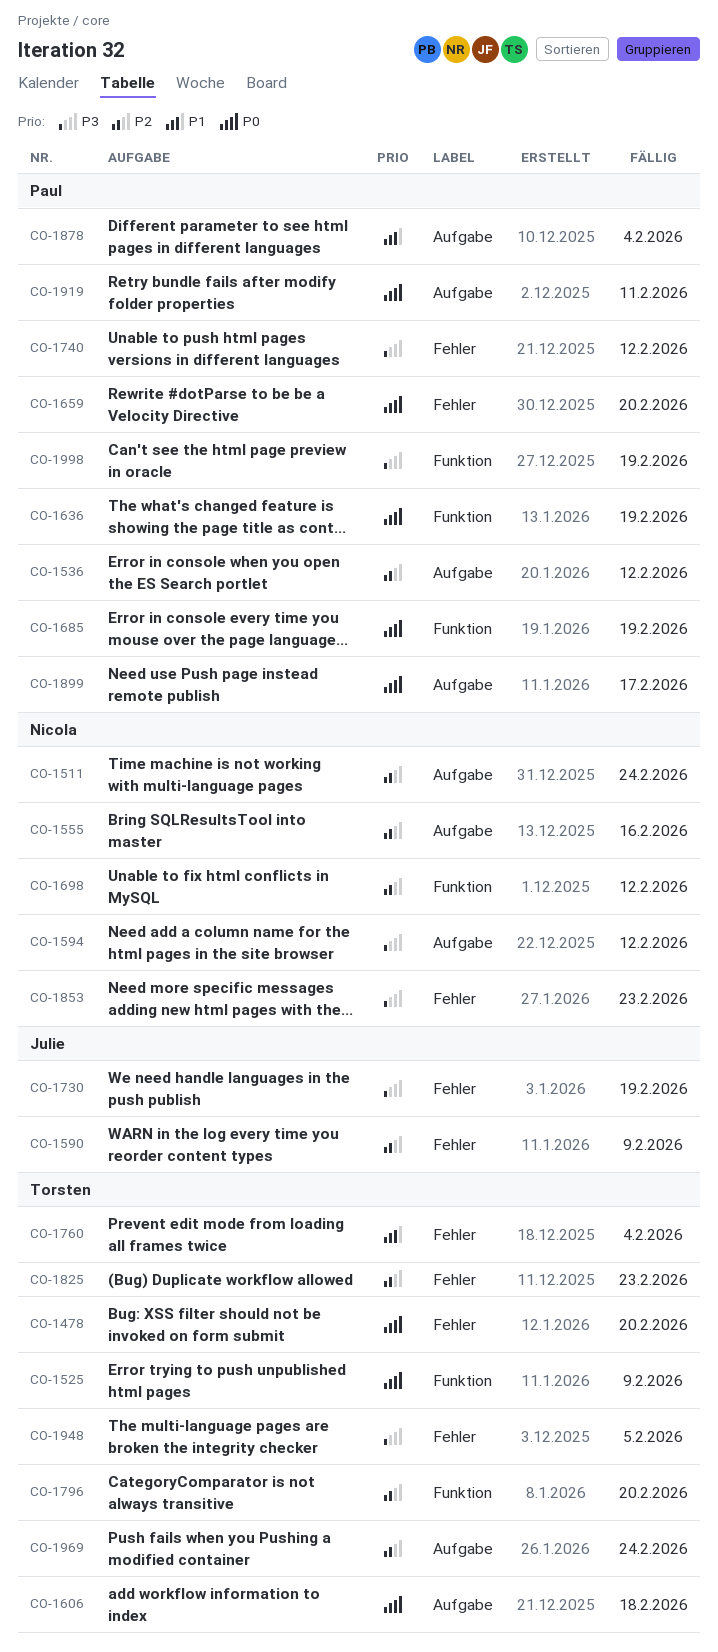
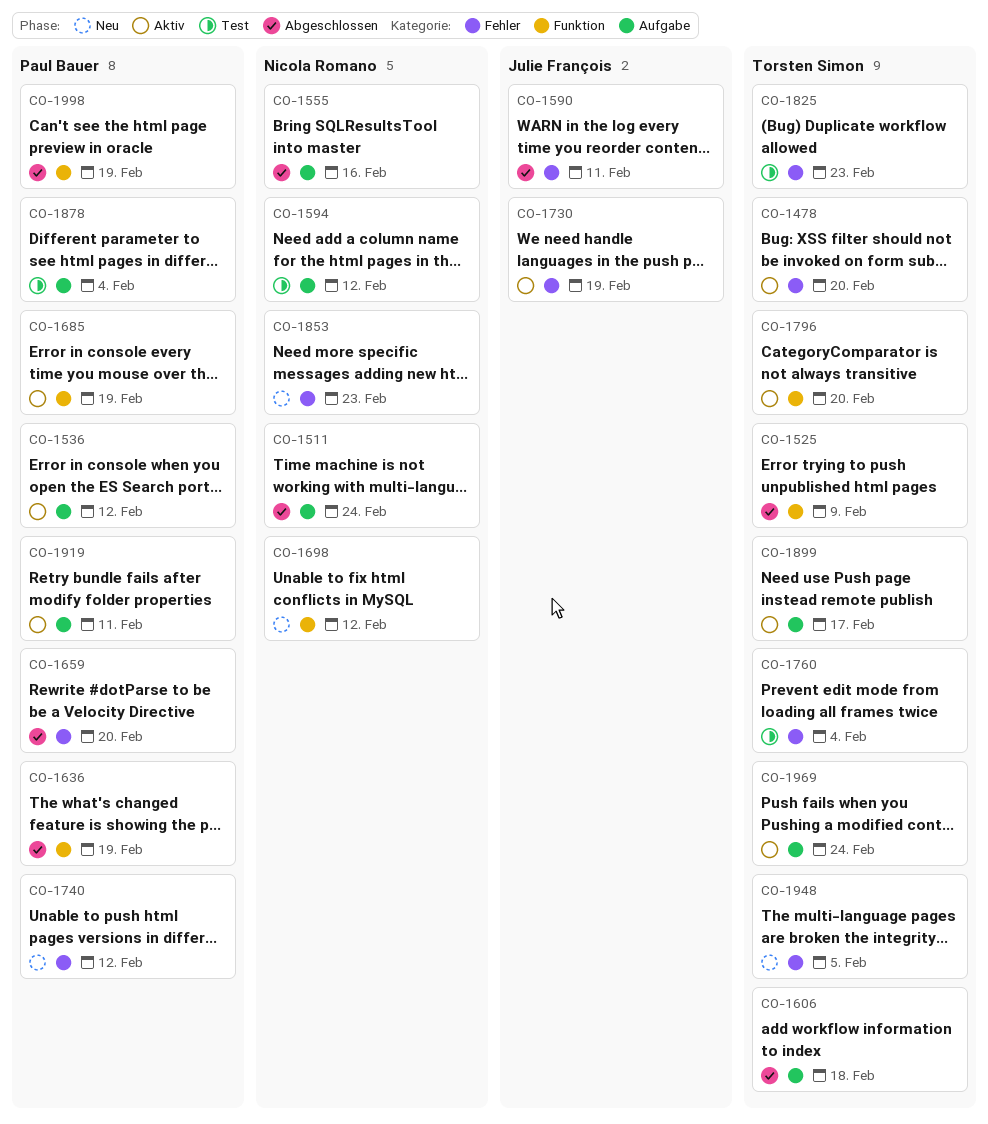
CO-1590, due: Feb 9 -> Feb 11
CO-1899, owner: Paul Bauer -> Torsten Simon

